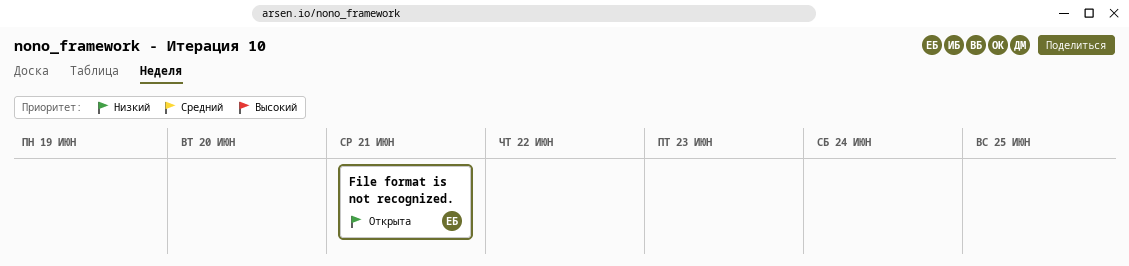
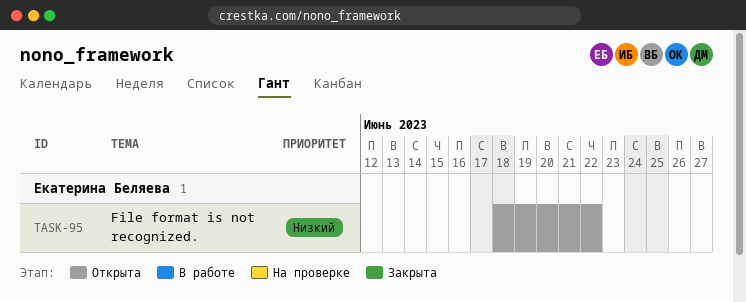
File format is not recognized., due: Jun 21 -> Jun 22

